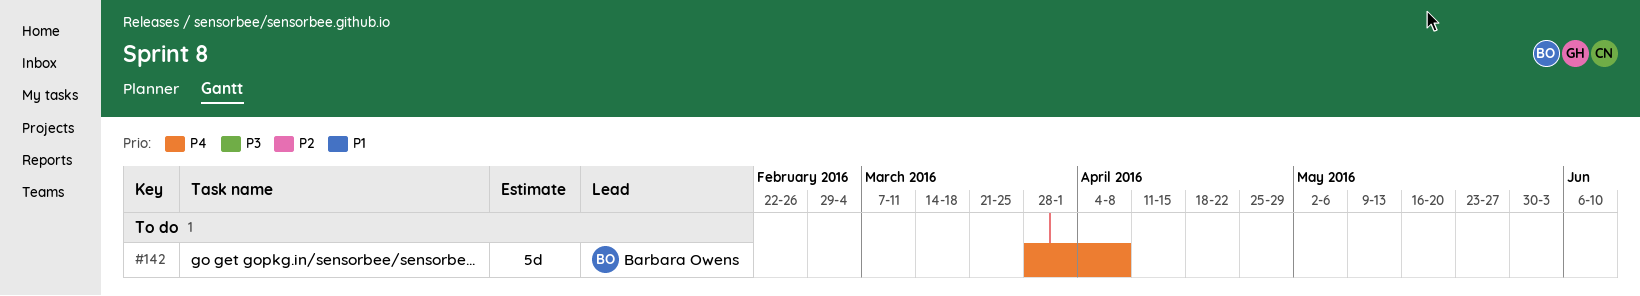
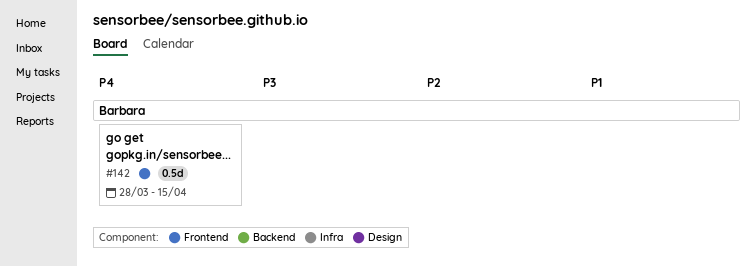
#142, estimate: 5d -> 0.5d
#142, due: Apr 8 -> Apr 15

